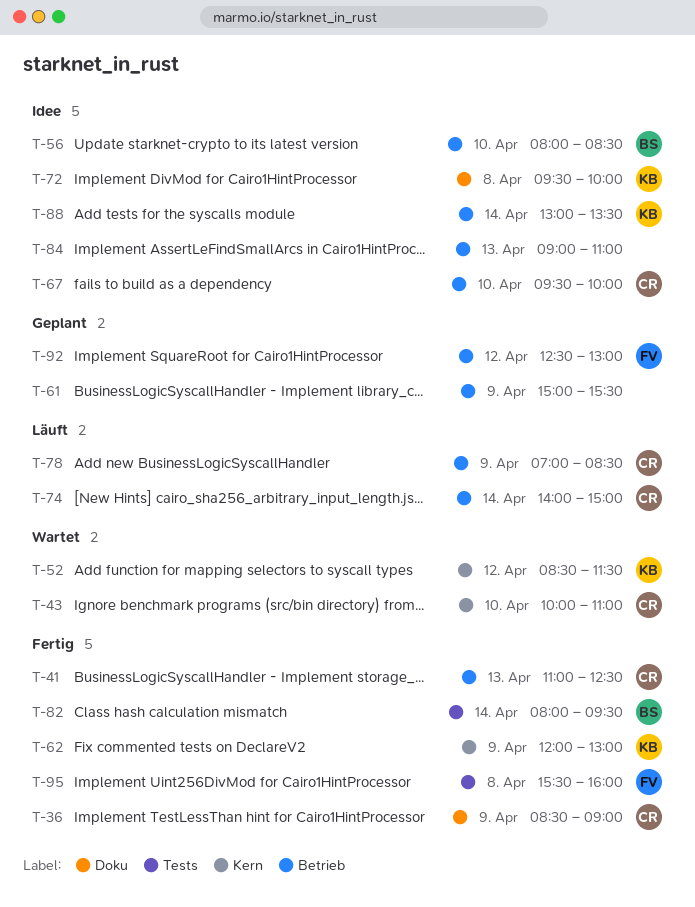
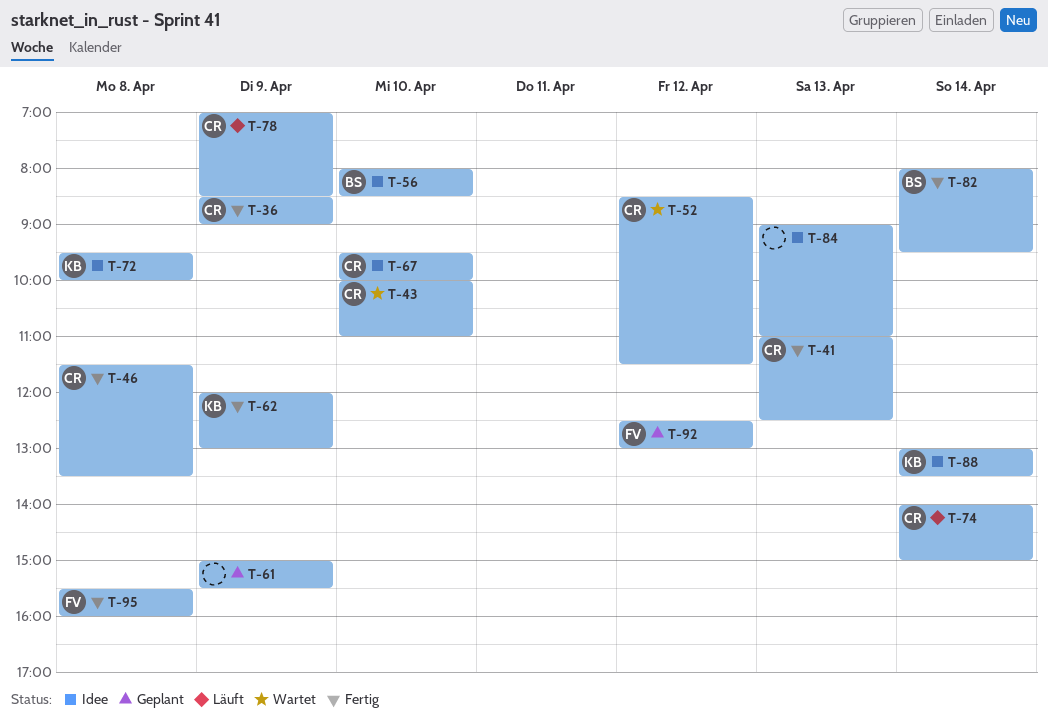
T-46: none -> present
T-52, owner: KB -> CR

